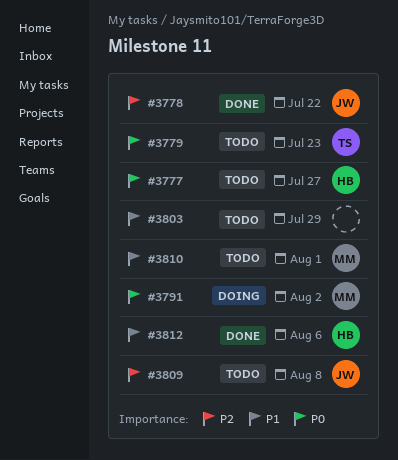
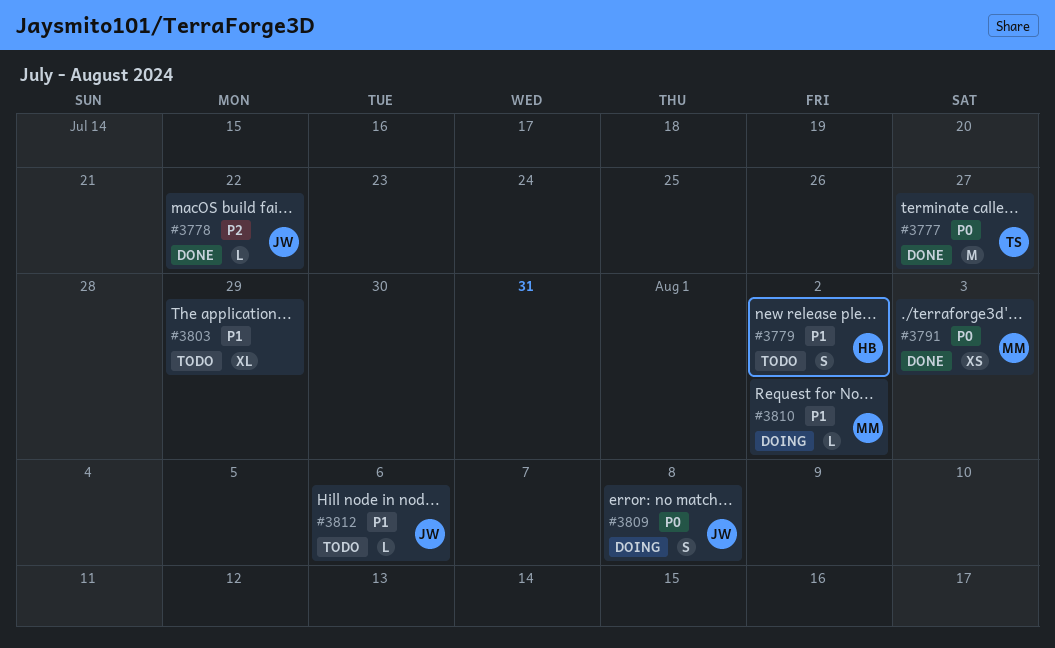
#3777, status: Todo -> Done
#3777, owner: HB -> TS
#3779, owner: TS -> HB
#3779, priority: P0 -> P1
#3779, due: Jul 23 -> Aug 2
#3791, status: Doing -> Done
#3791, due: Aug 2 -> Aug 3
#3809, status: Todo -> Doing
#3809, priority: P2 -> P0
#3810, status: Todo -> Doing
#3810, due: Aug 1 -> Aug 2
#3812, status: Done -> Todo
#3812, owner: HB -> JW

